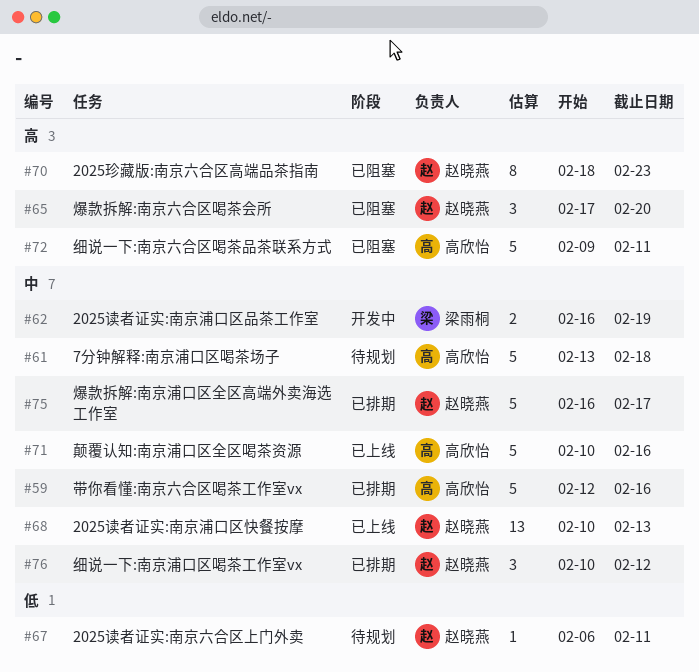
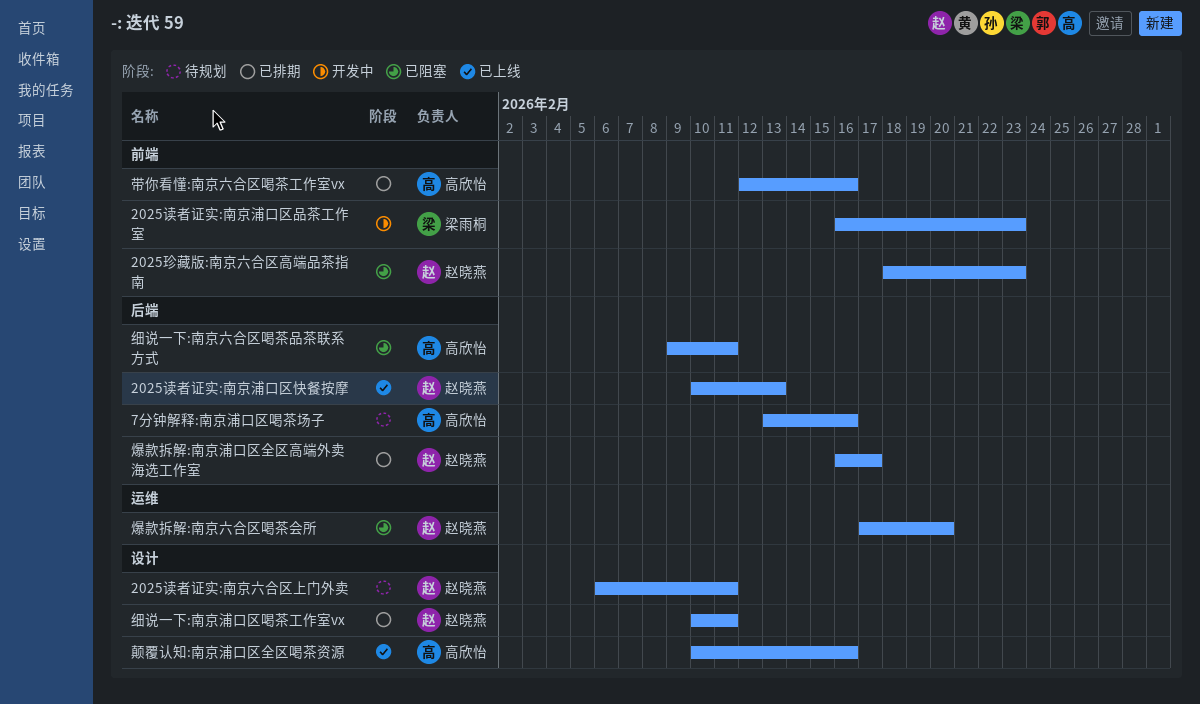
2025读者证实:南京浦口区品茶工作室, due: Feb 19 -> Feb 23
7分钟解释:南京浦口区喝茶场子, due: Feb 18 -> Feb 16
细说一下:南京浦口区喝茶工作室vx, due: Feb 12 -> Feb 11

